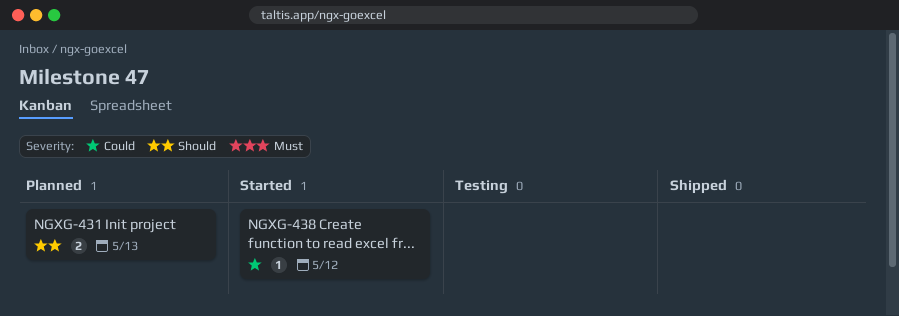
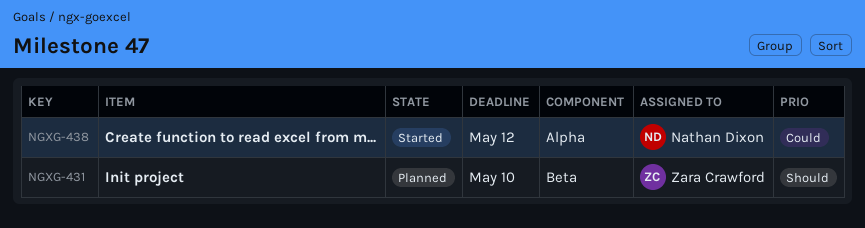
NGXG-431, due: May 13 -> May 10

